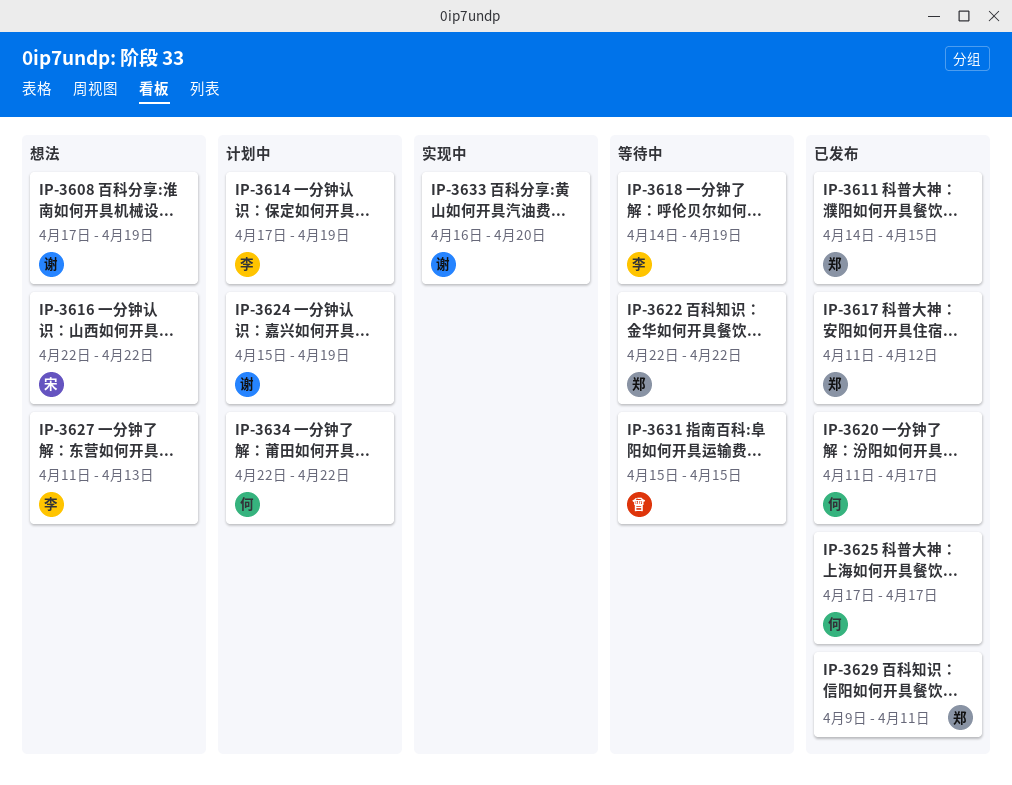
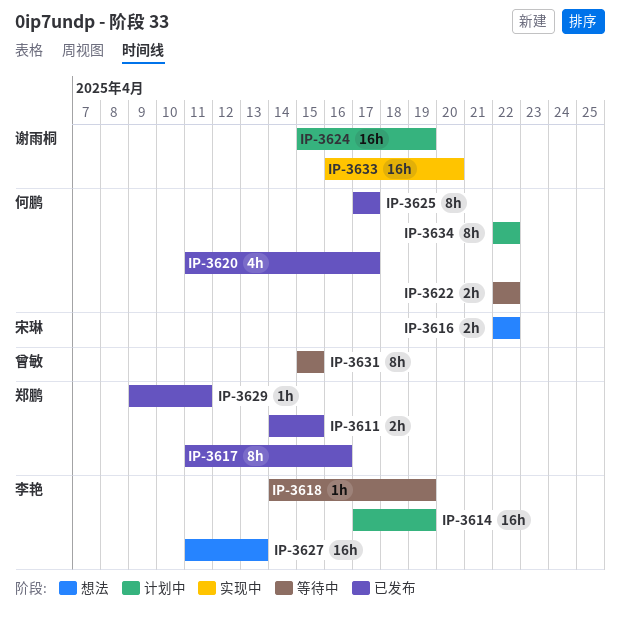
IP-3608: present -> none
IP-3617, due: Apr 12 -> Apr 16
IP-3622, owner: 郑鹏 -> 何鹏

